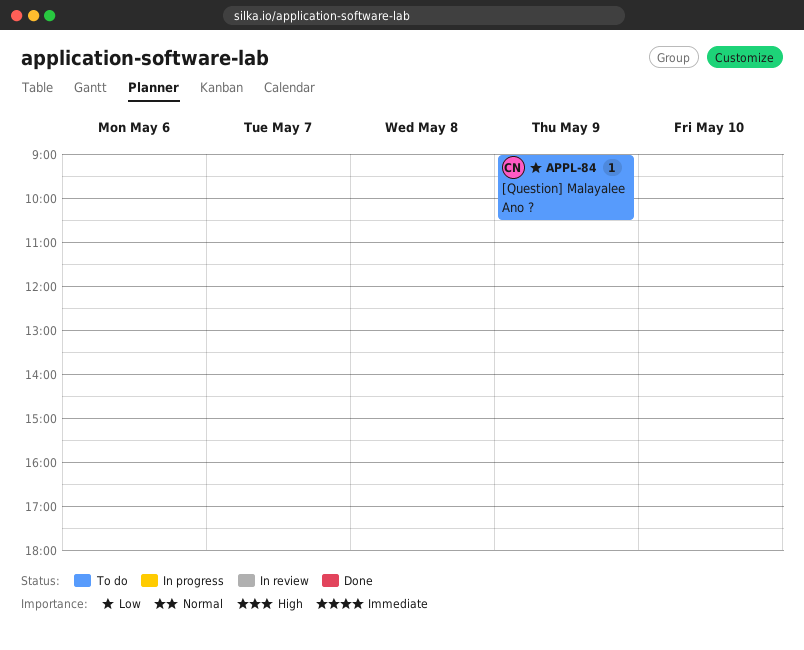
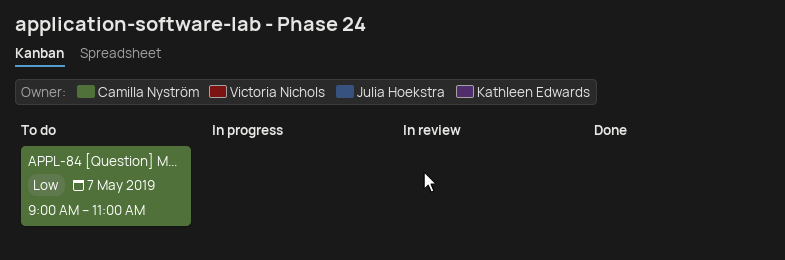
APPL-84, day: May 9 -> May 7
APPL-84, ends: 10:30 -> 11:00

